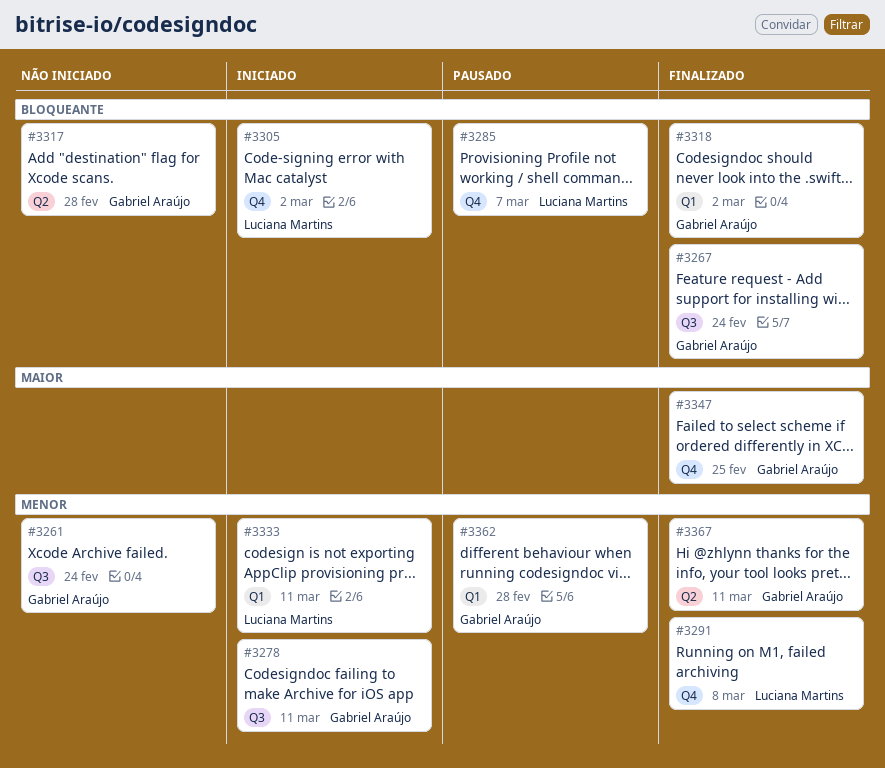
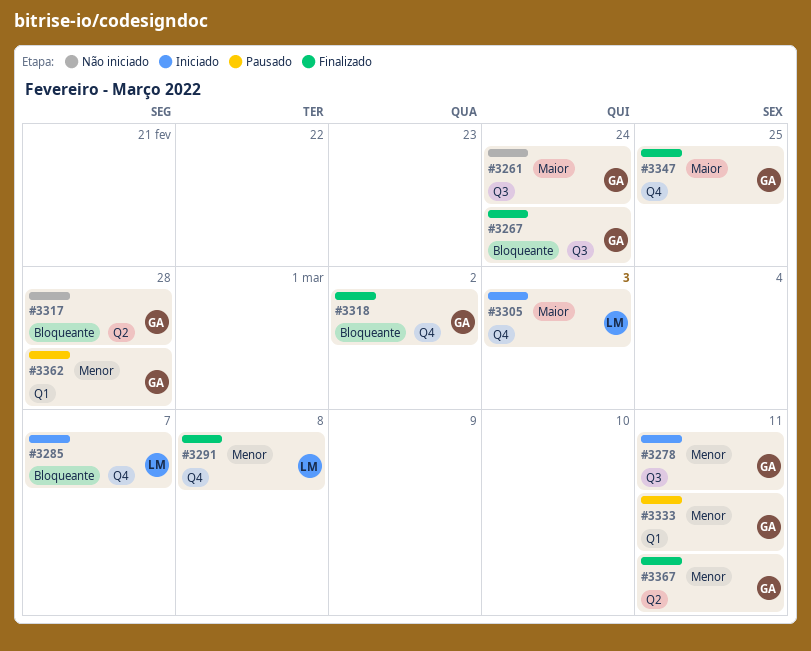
#3261, priority: Menor -> Maior
#3285, status: Pausado -> Iniciado
#3305, priority: Bloqueante -> Maior
#3305, due: Mar 2 -> Mar 3
#3318, label: Q1 -> Q4
#3333, status: Iniciado -> Pausado
#3333, owner: Luciana Martins -> Gabriel Araújo

